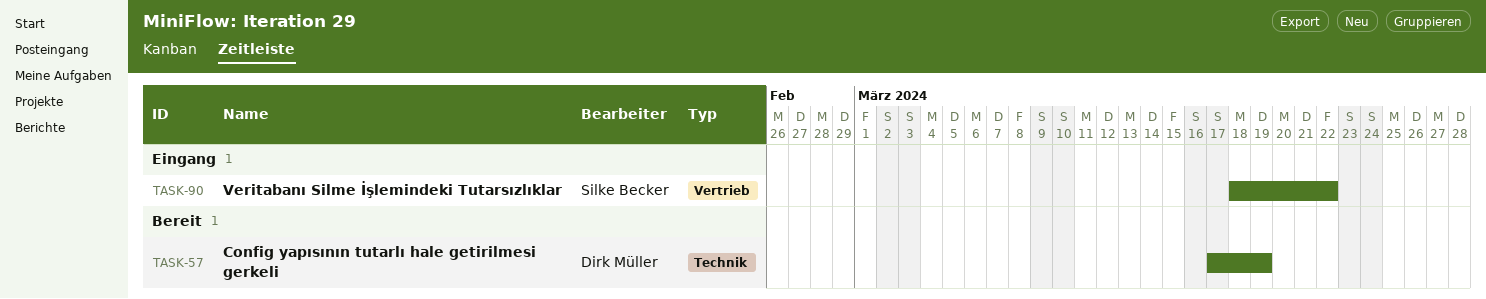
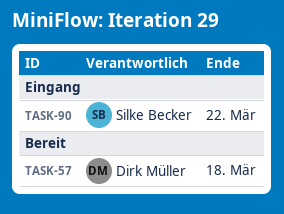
TASK-57, due: Mar 19 -> Mar 18

